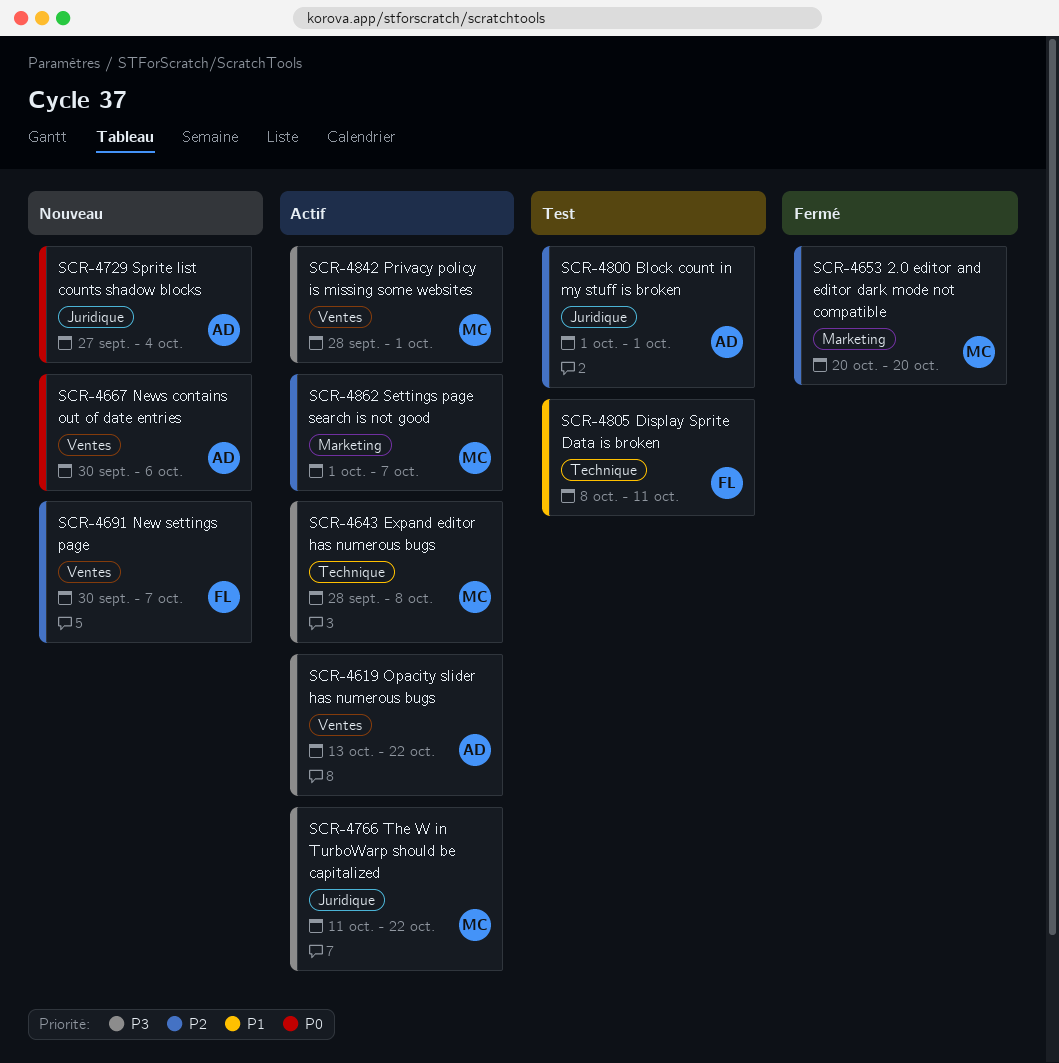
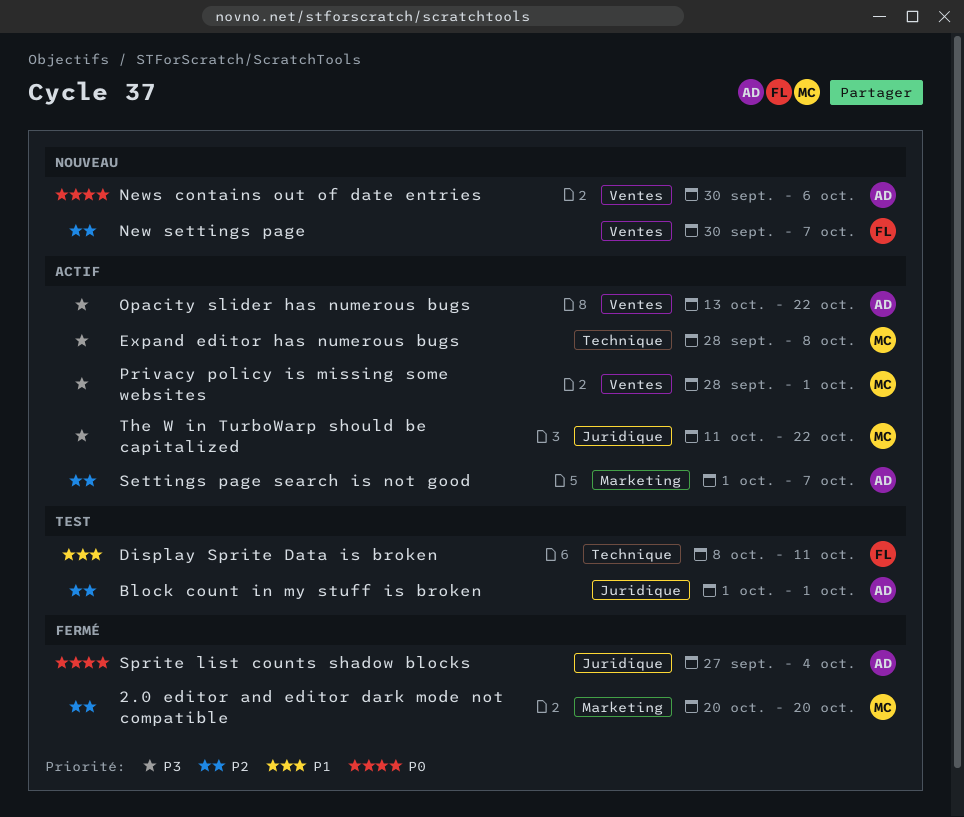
Settings page search is not good, owner: MC -> AD
Sprite list counts shadow blocks, status: Nouveau -> Fermé

